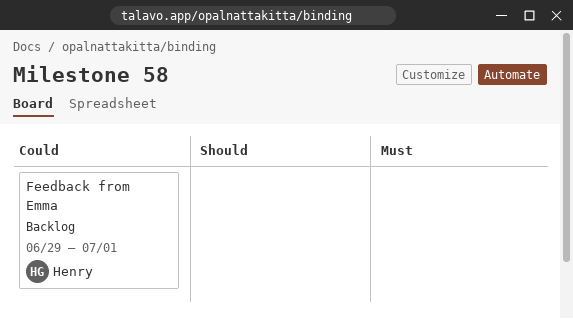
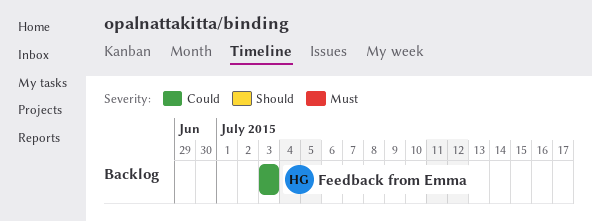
Feedback from Emma, start: Jun 29 -> Jul 3
Feedback from Emma, due: Jul 1 -> Jul 3

